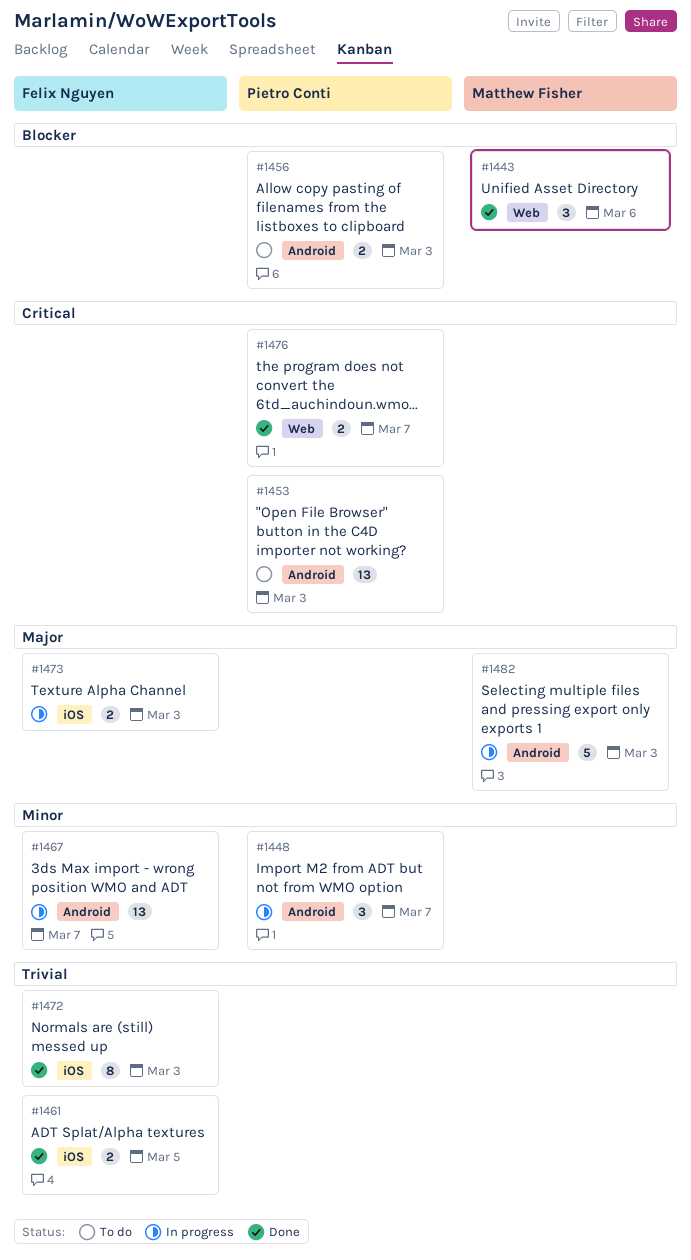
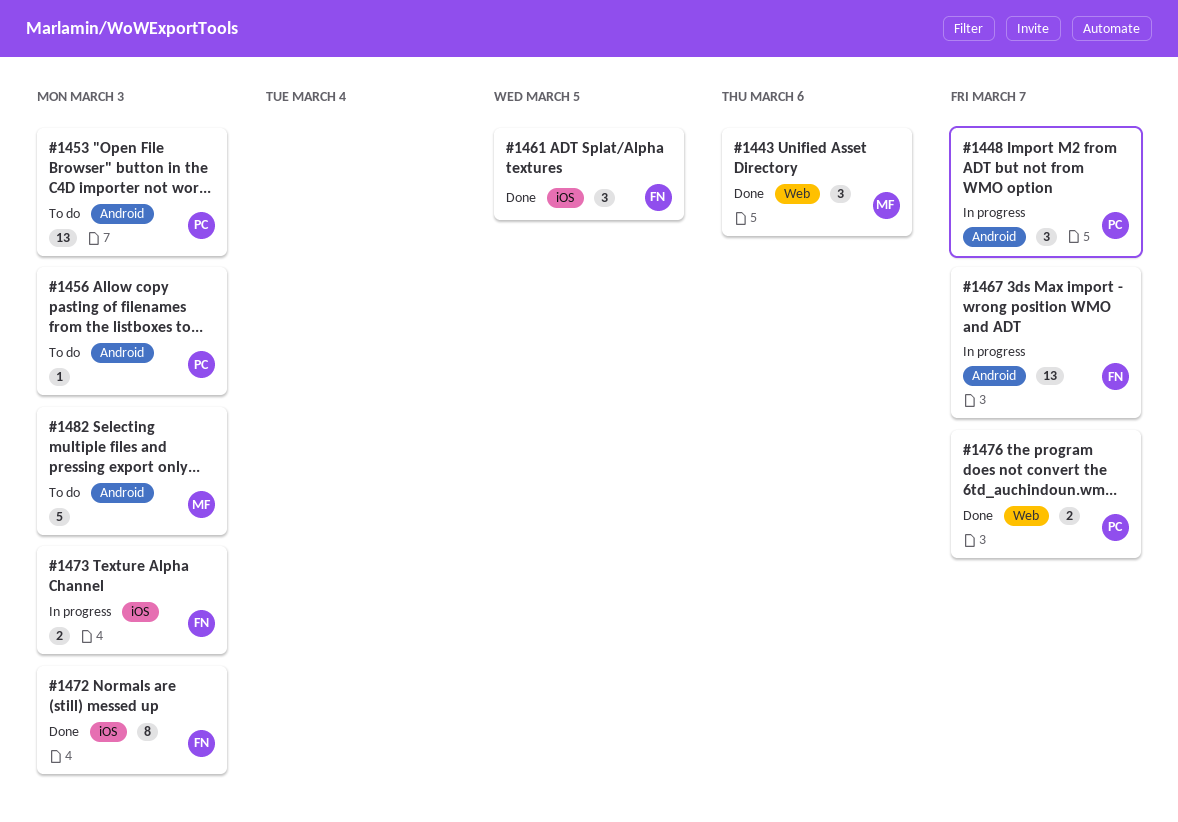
#1456, estimate: 2 -> 1
#1461, estimate: 2 -> 3
#1482, status: In progress -> To do

